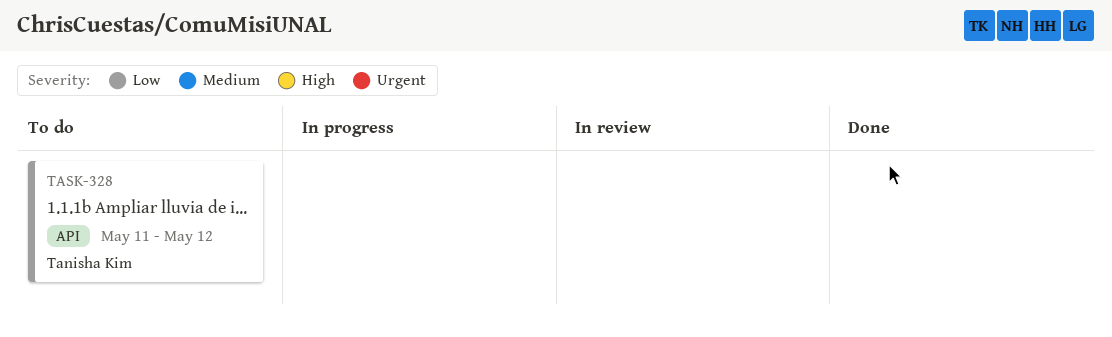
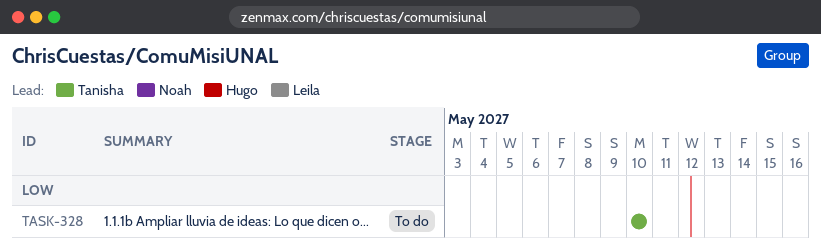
TASK-328, start: May 11 -> May 10
TASK-328, due: May 12 -> May 10

